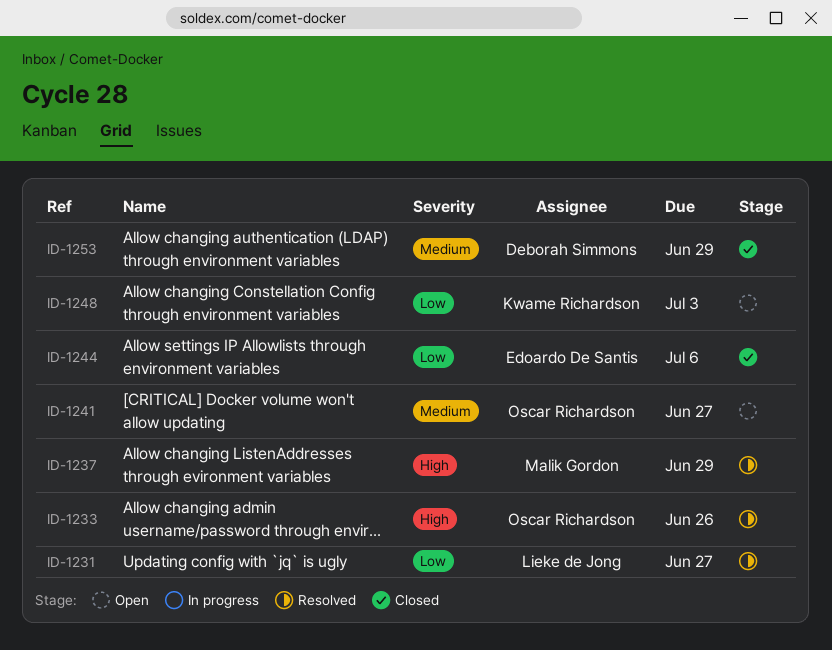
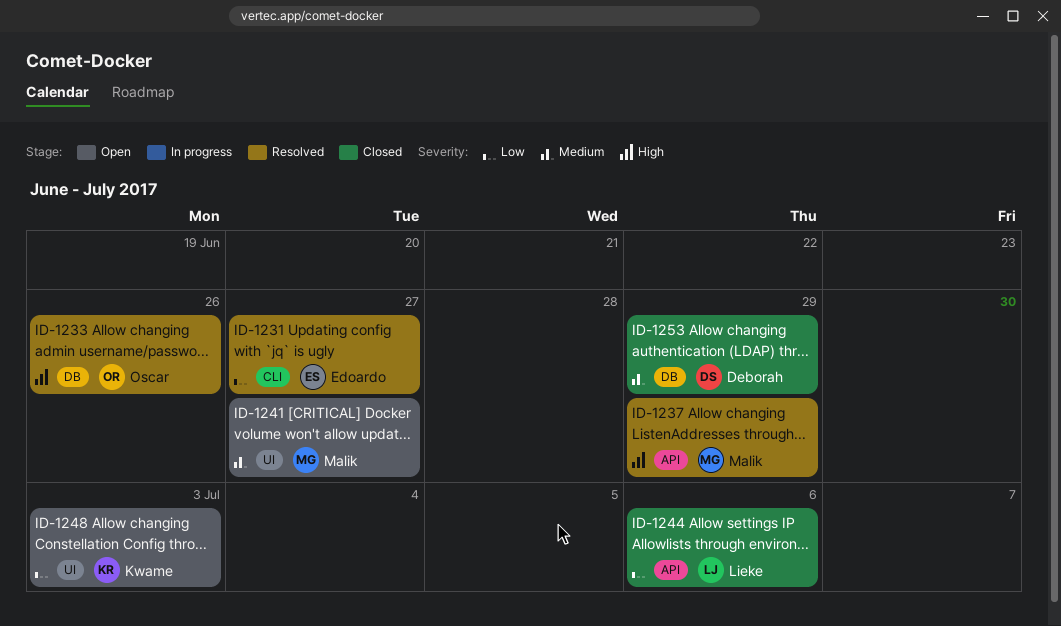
ID-1231, owner: Lieke de Jong -> Edoardo De Santis
ID-1241, owner: Oscar Richardson -> Malik Gordon
ID-1244, owner: Edoardo De Santis -> Lieke de Jong

